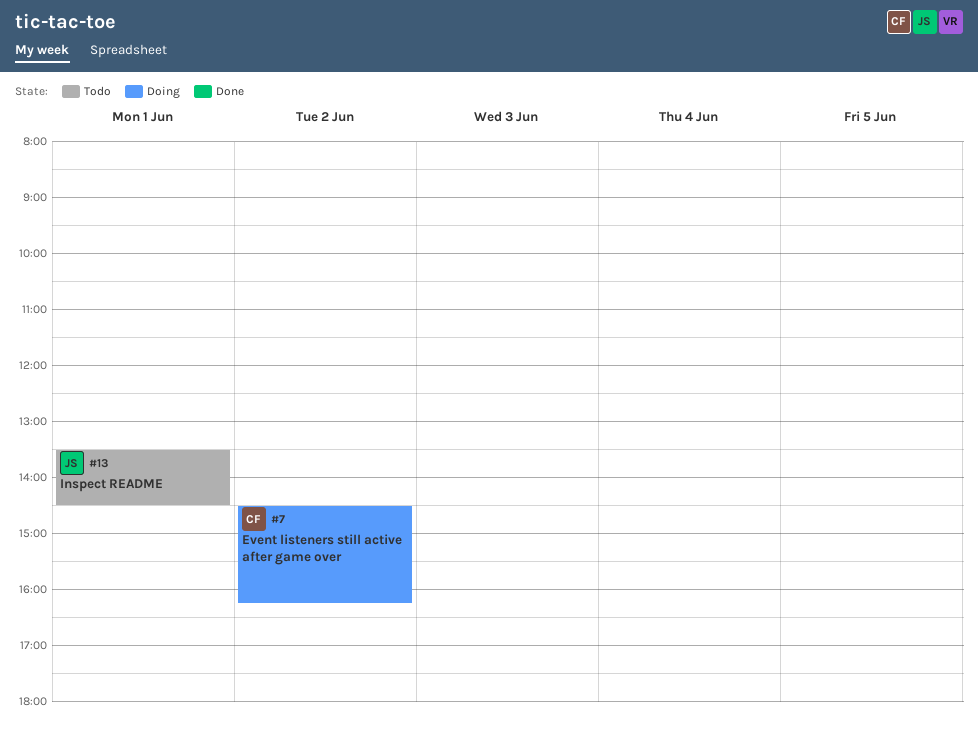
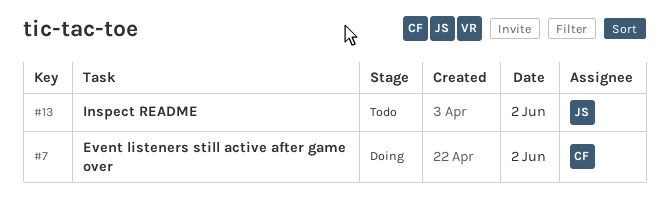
#13, day: Jun 1 -> Jun 2

